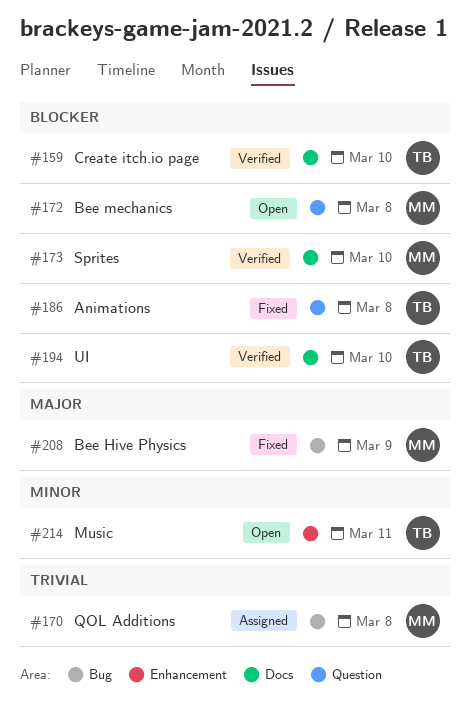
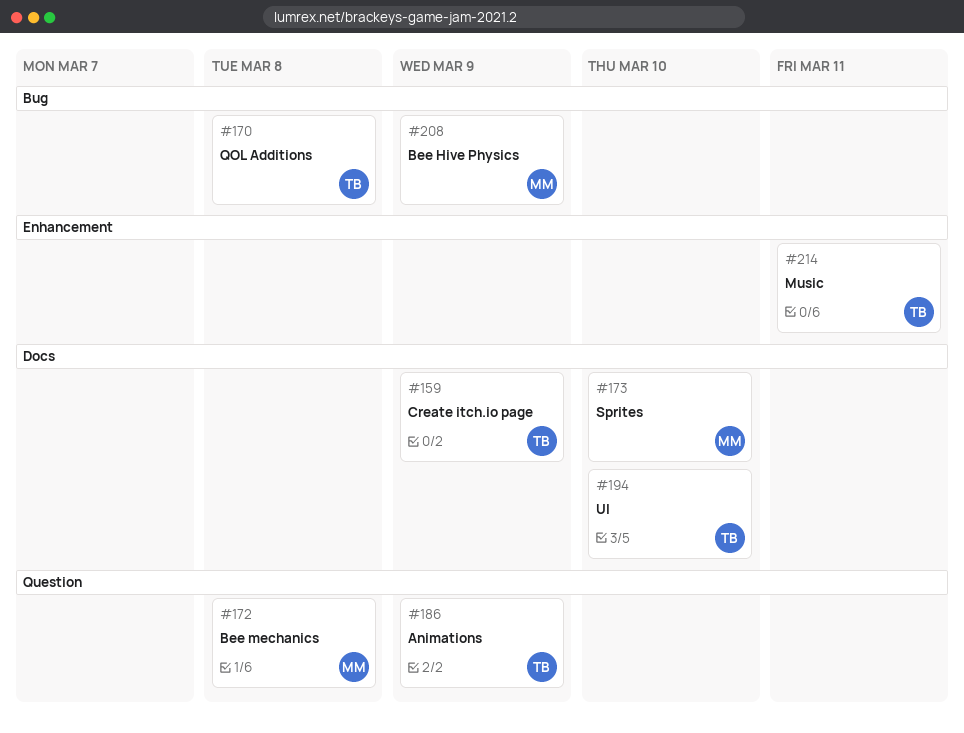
#159, due: Mar 10 -> Mar 9
#170, owner: MM -> TB
#186, due: Mar 8 -> Mar 9

